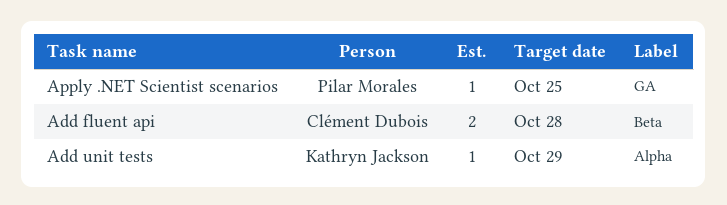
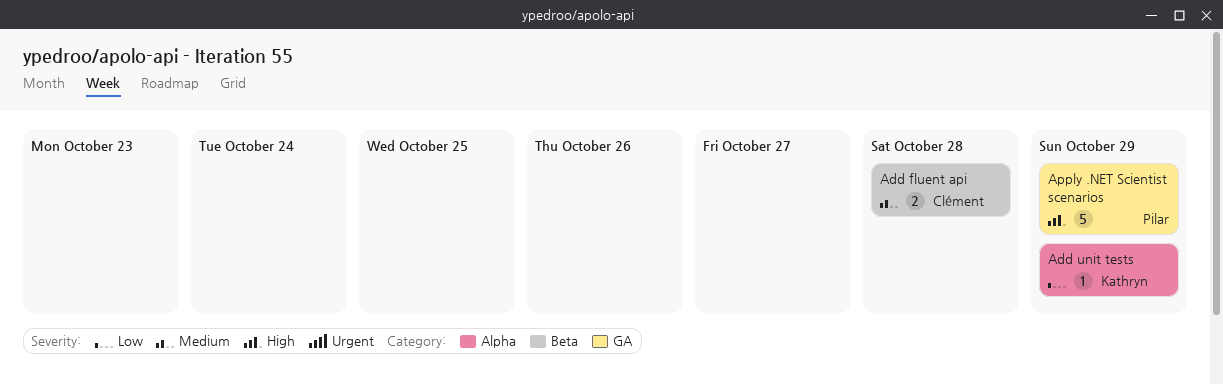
Apply .NET Scientist scenarios, estimate: 1 -> 5
Apply .NET Scientist scenarios, due: Oct 25 -> Oct 29

